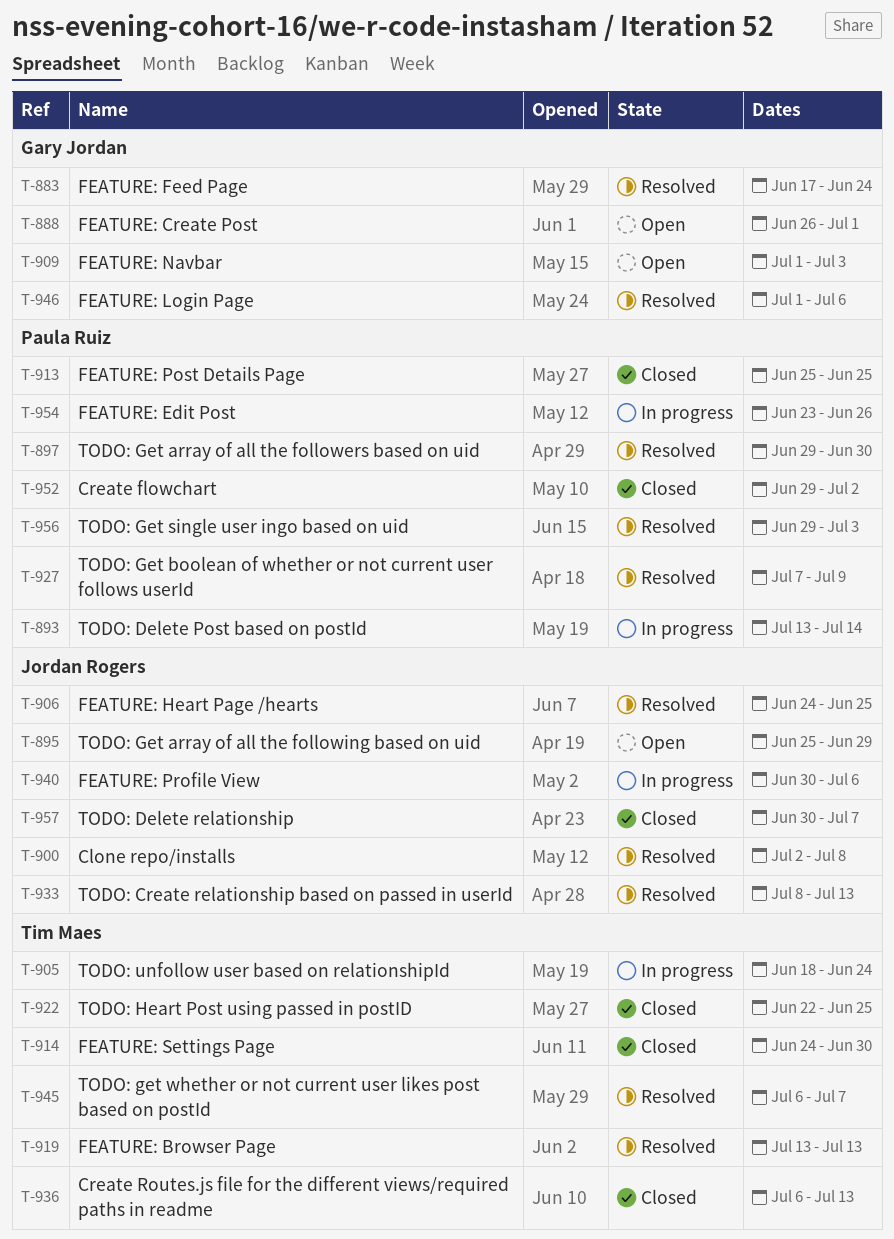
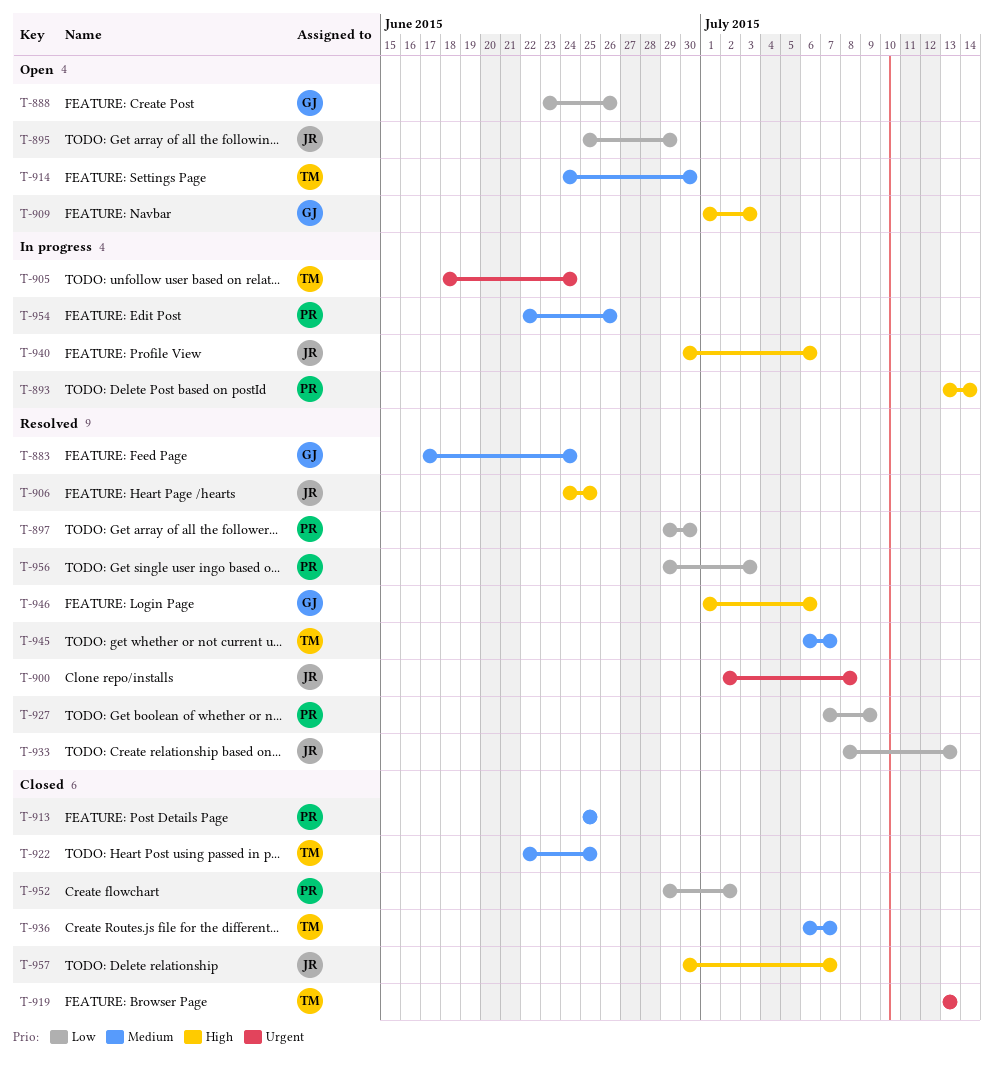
T-888, start: Jun 26 -> Jun 23
T-888, due: Jul 1 -> Jun 26
T-914, status: Closed -> Open
T-919, status: Resolved -> Closed
T-936, due: Jul 13 -> Jul 7
T-954, start: Jun 23 -> Jun 22

